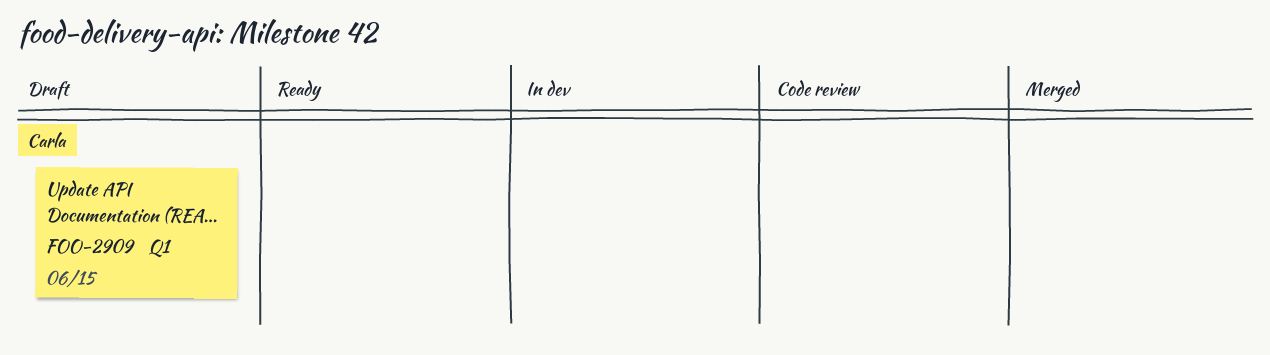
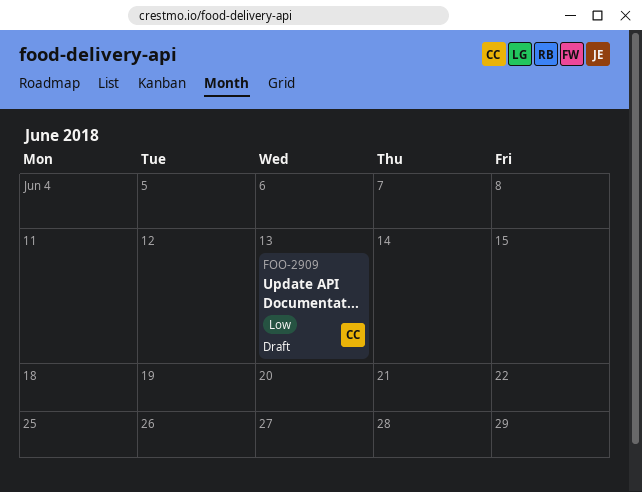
FOO-2909, due: Jun 15 -> Jun 13

